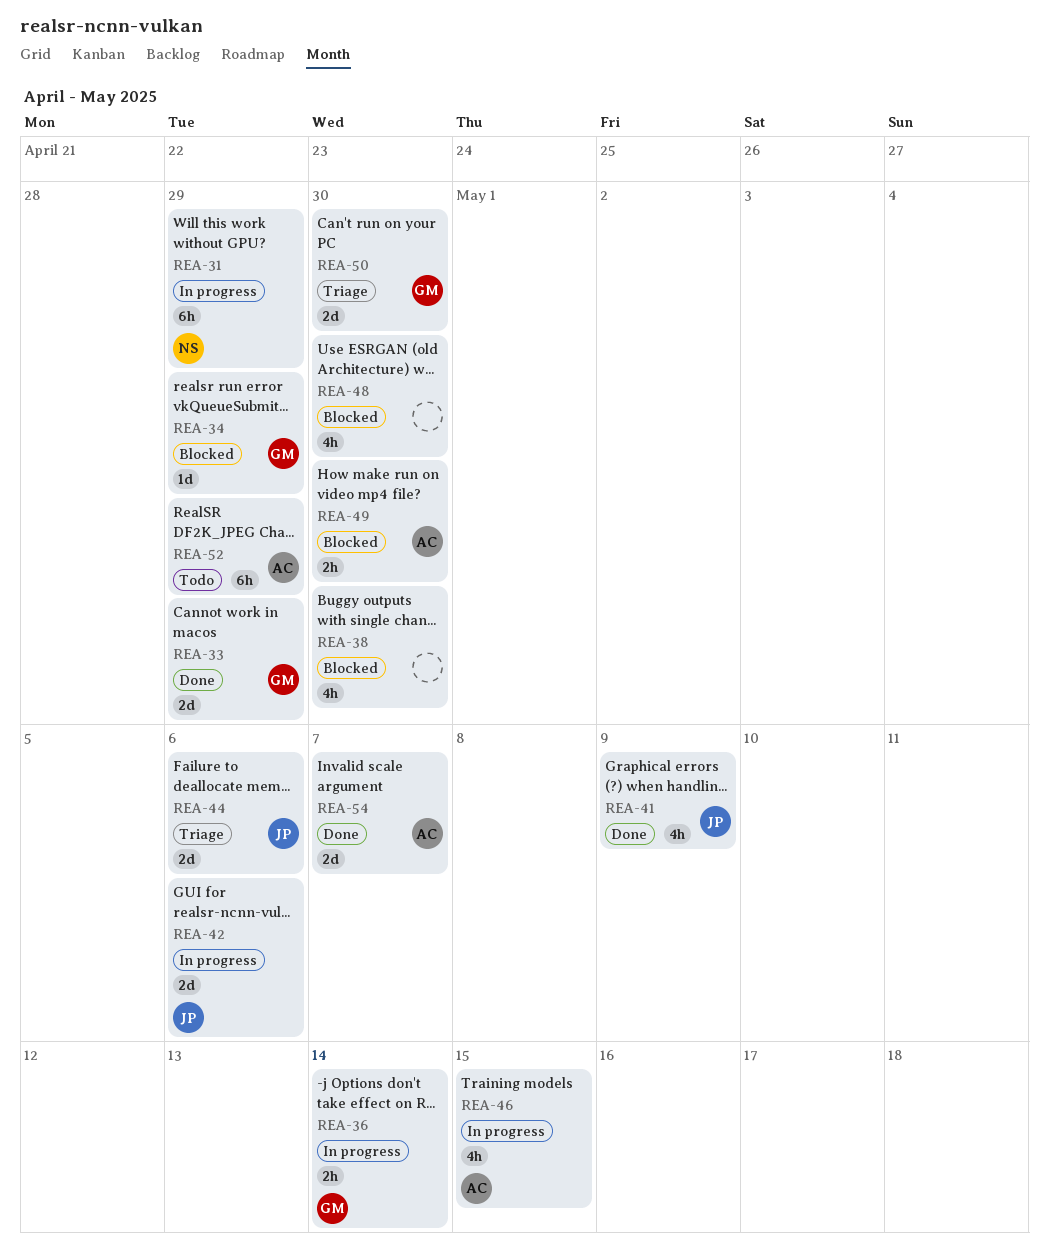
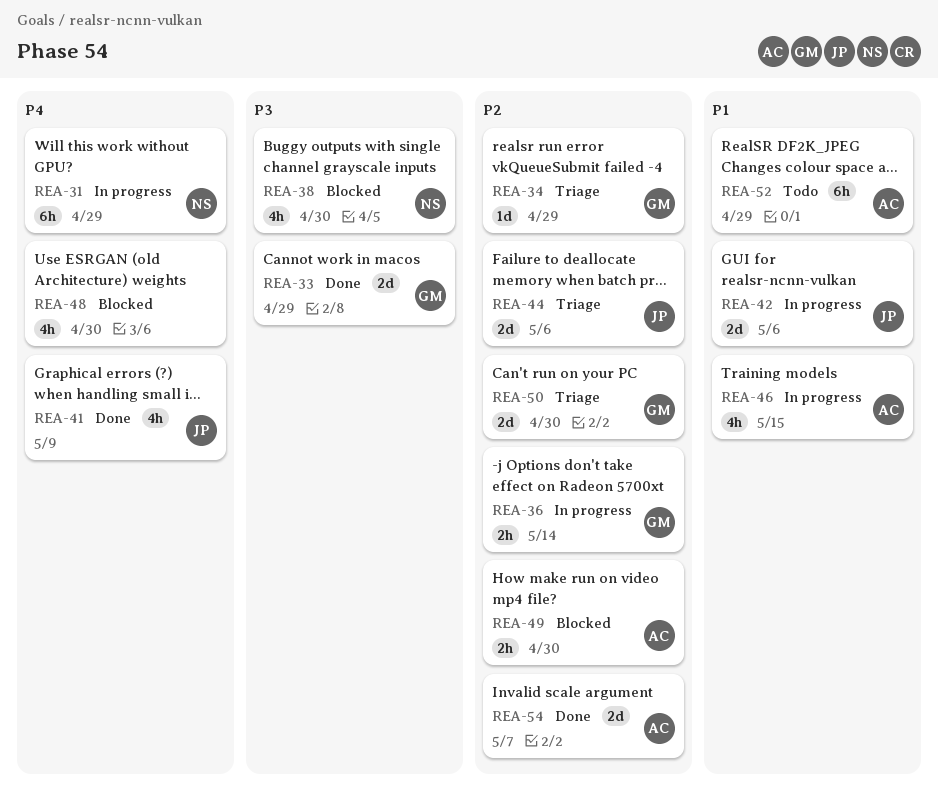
REA-34, status: Blocked -> Triage
REA-38, owner: none -> NS

